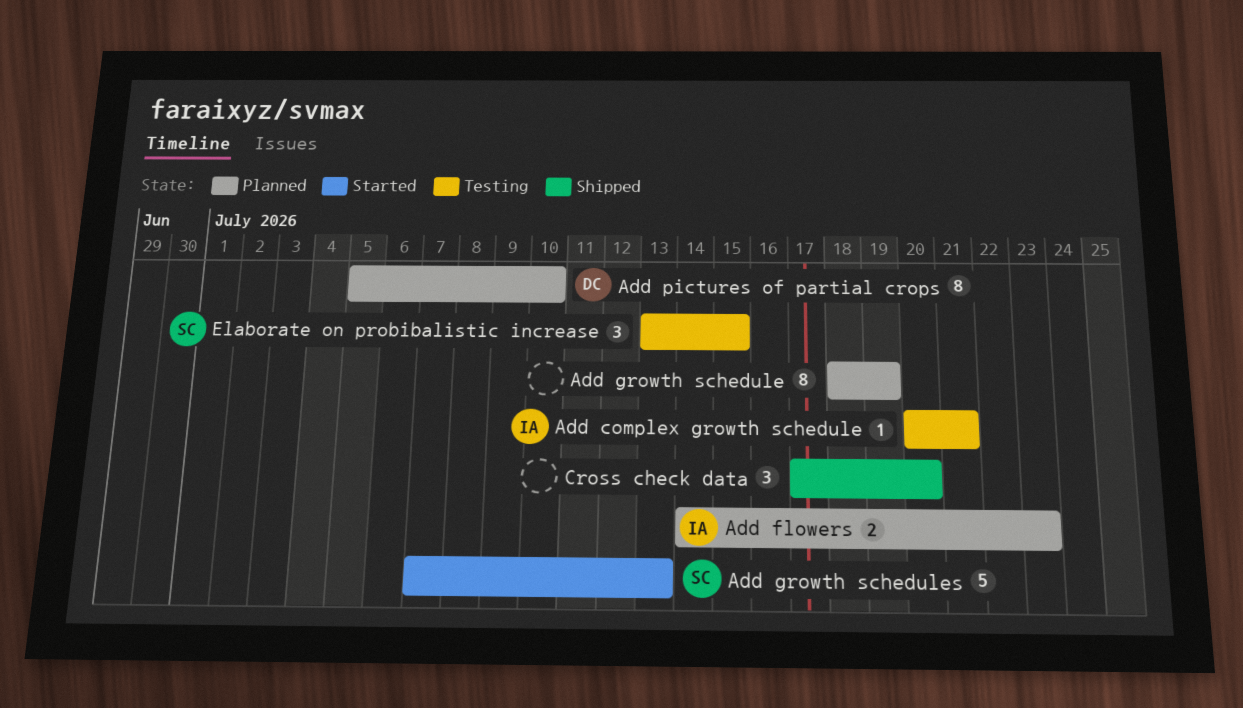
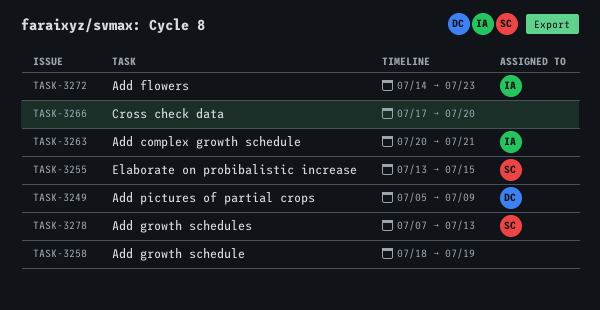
Add pictures of partial crops, due: Jul 10 -> Jul 9

